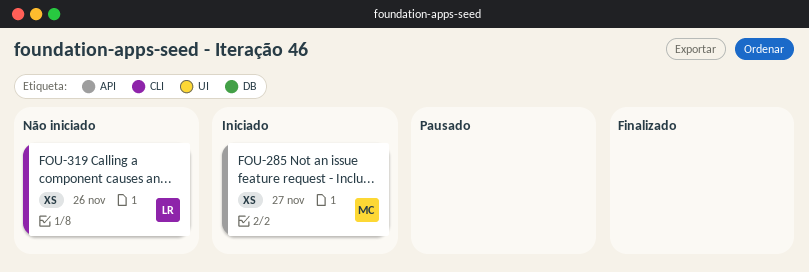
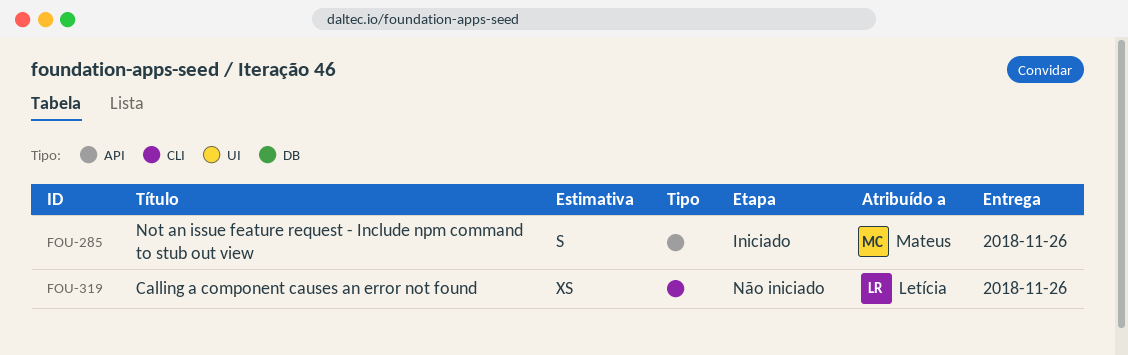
FOU-285, estimate: XS -> S
FOU-285, due: Nov 27 -> Nov 26

